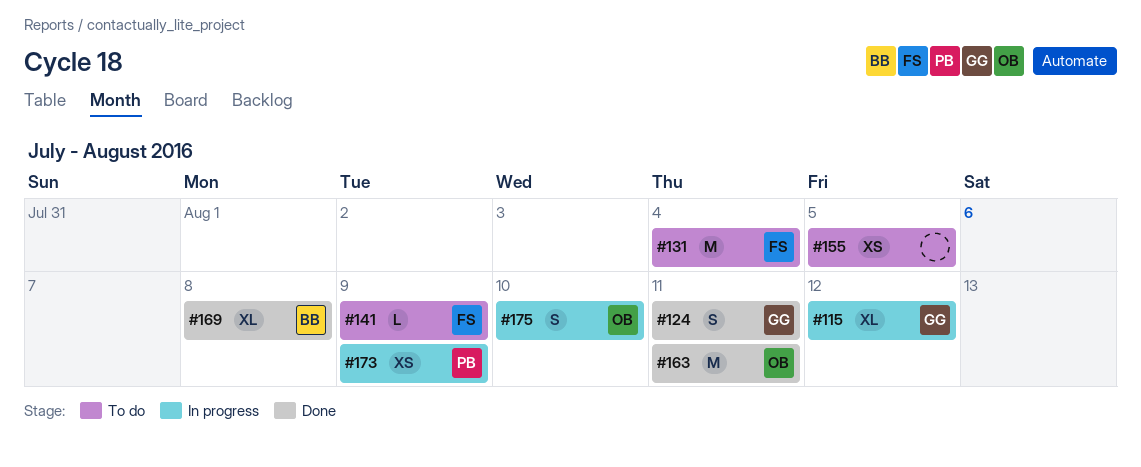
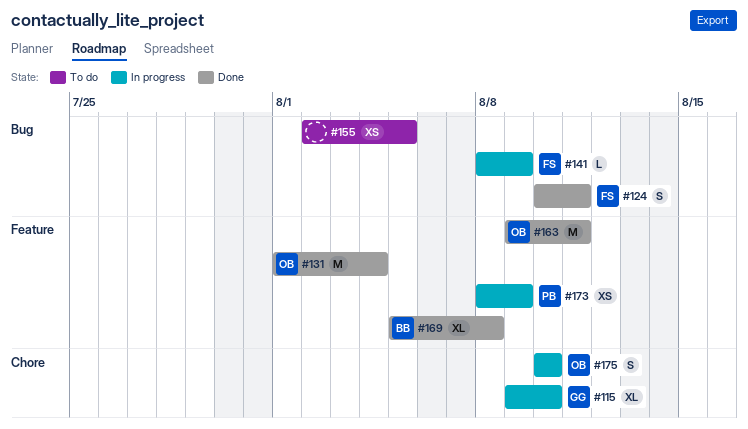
#115, due: Aug 12 -> Aug 10
#124, owner: GG -> FS
#131, status: To do -> Done
#131, owner: FS -> OB
#141, status: To do -> In progress

